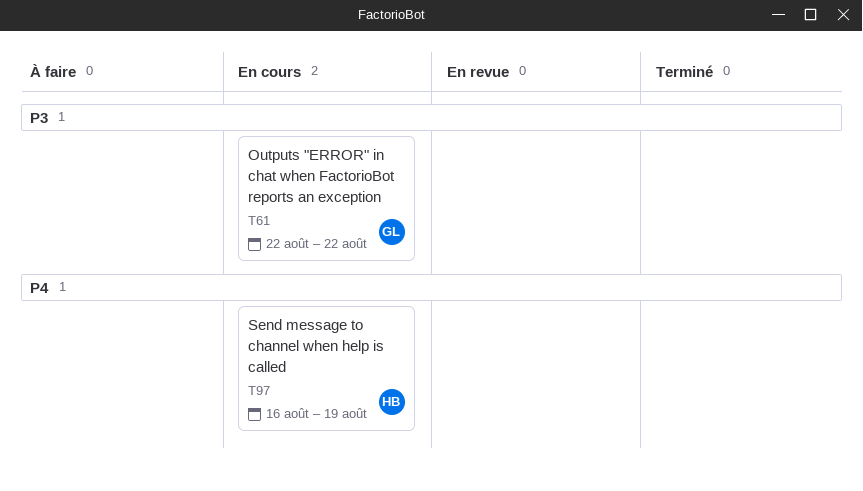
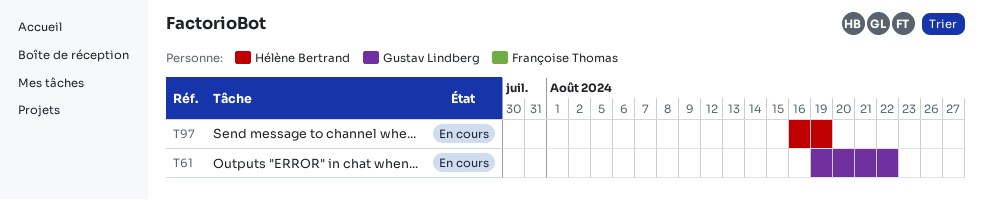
T61, start: Aug 22 -> Aug 19

